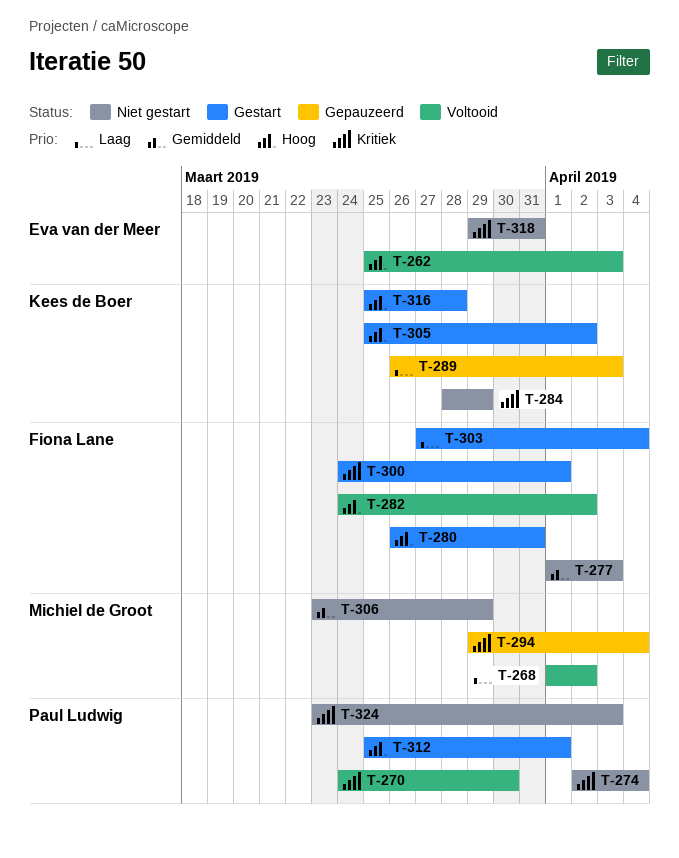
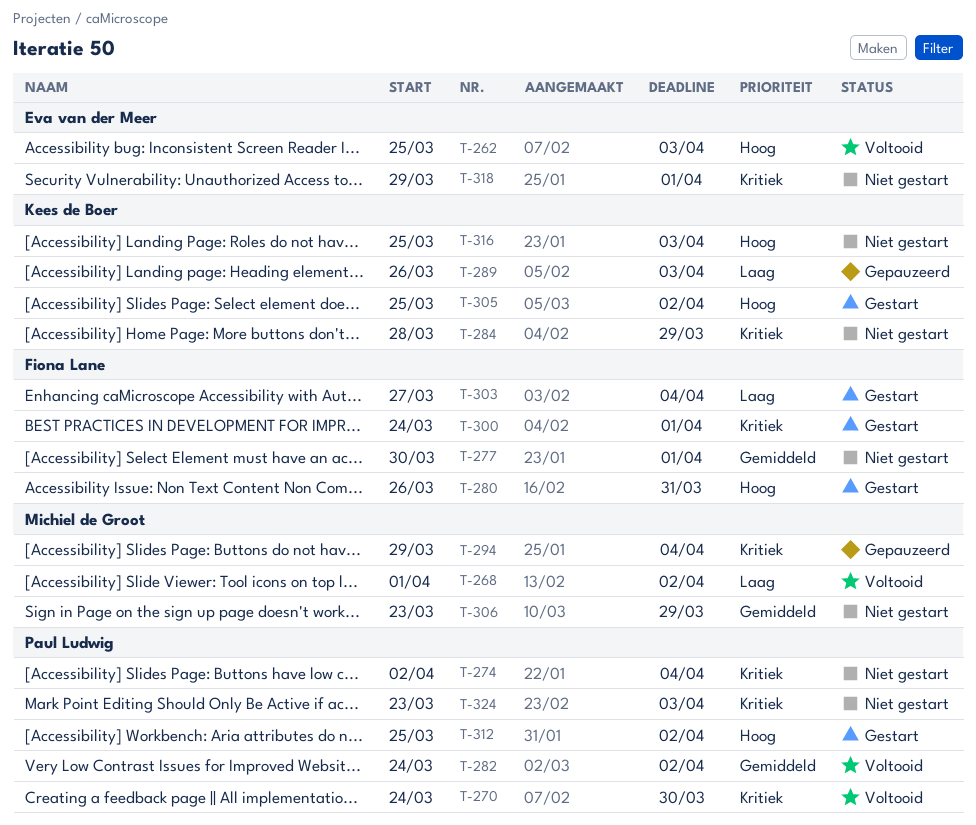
T-277, start: Apr 1 -> Mar 30
T-277, due: Apr 3 -> Apr 1
T-282, owner: Fiona Lane -> Paul Ludwig
T-282, priority: Hoog -> Gemiddeld
T-312, due: Apr 1 -> Apr 2
T-316, status: Gestart -> Niet gestart
T-316, due: Mar 28 -> Apr 3
T-318, due: Mar 31 -> Apr 1

